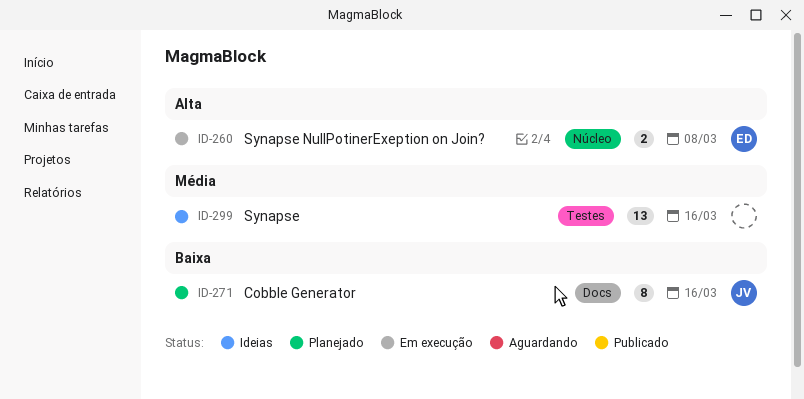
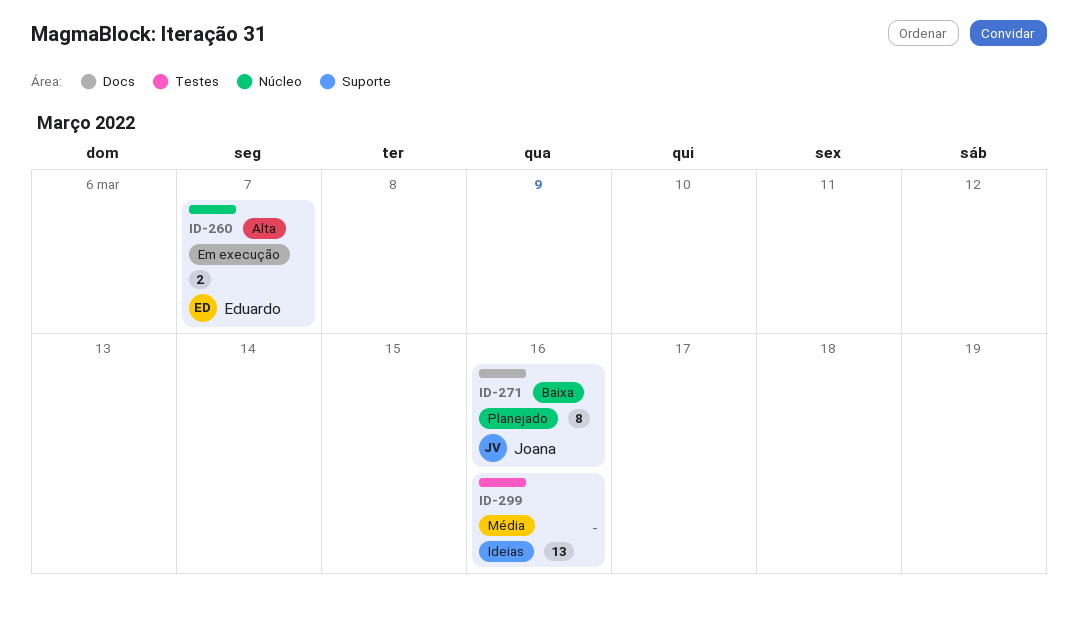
ID-260, due: Mar 8 -> Mar 7

